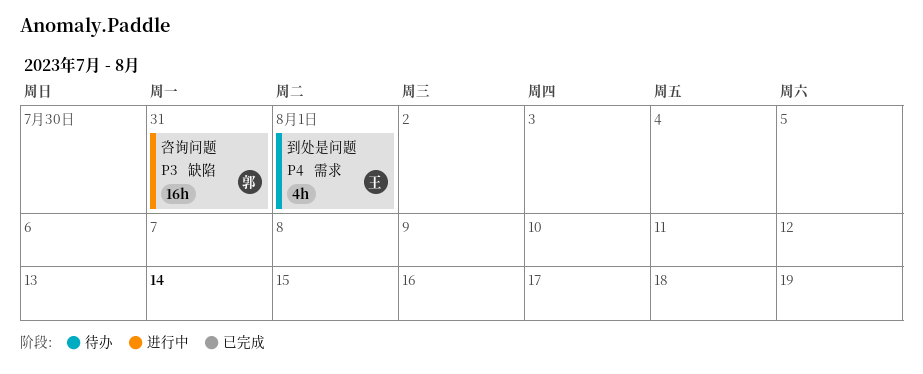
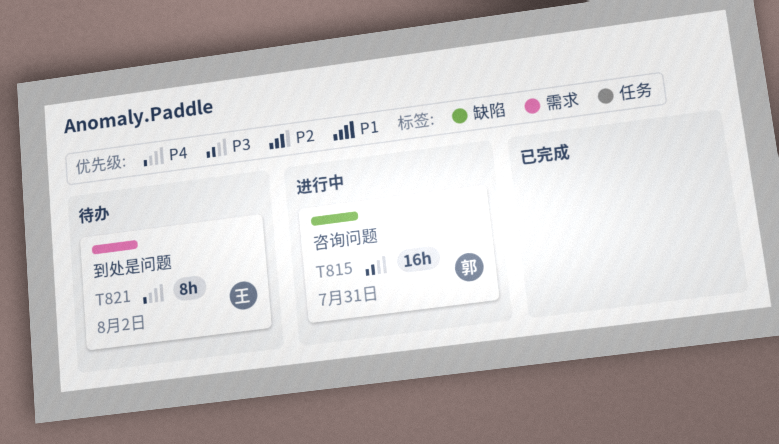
到处是问题, estimate: 4h -> 8h
到处是问题, due: Aug 1 -> Aug 2

